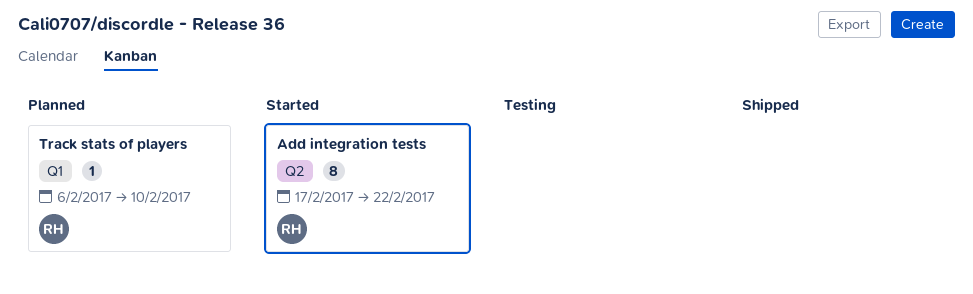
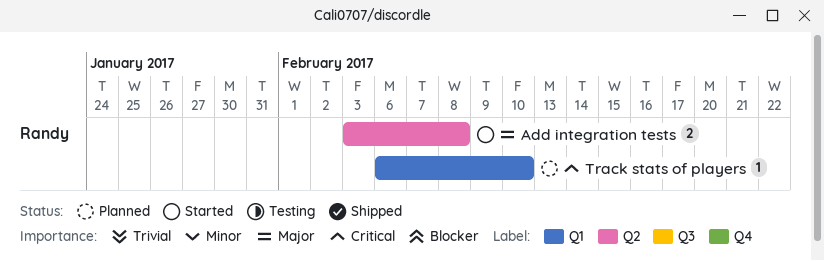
Add integration tests, estimate: 8 -> 2
Add integration tests, start: Feb 17 -> Feb 3
Add integration tests, due: Feb 22 -> Feb 8

